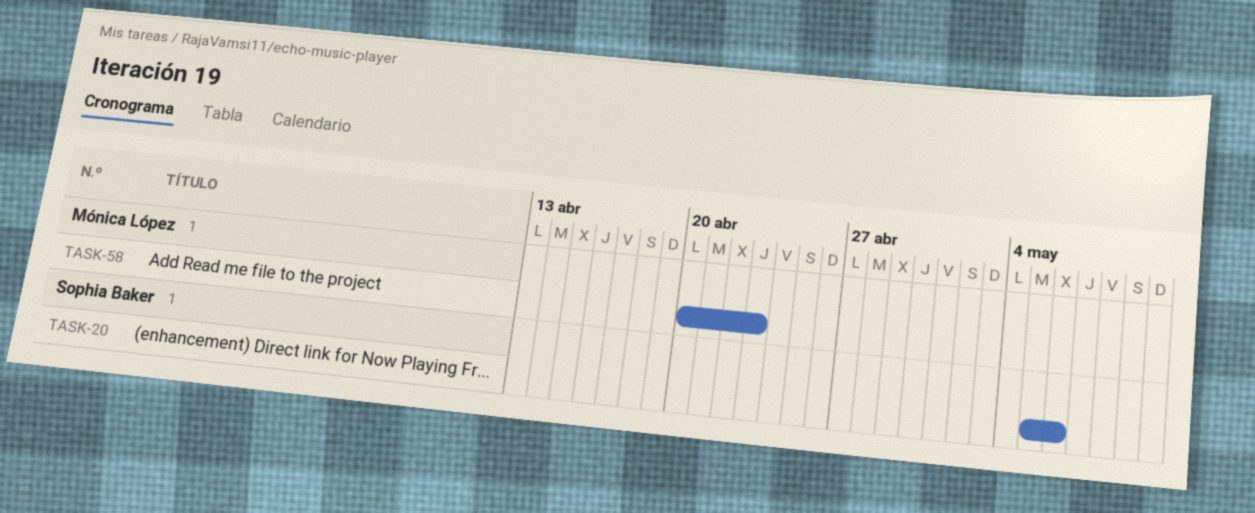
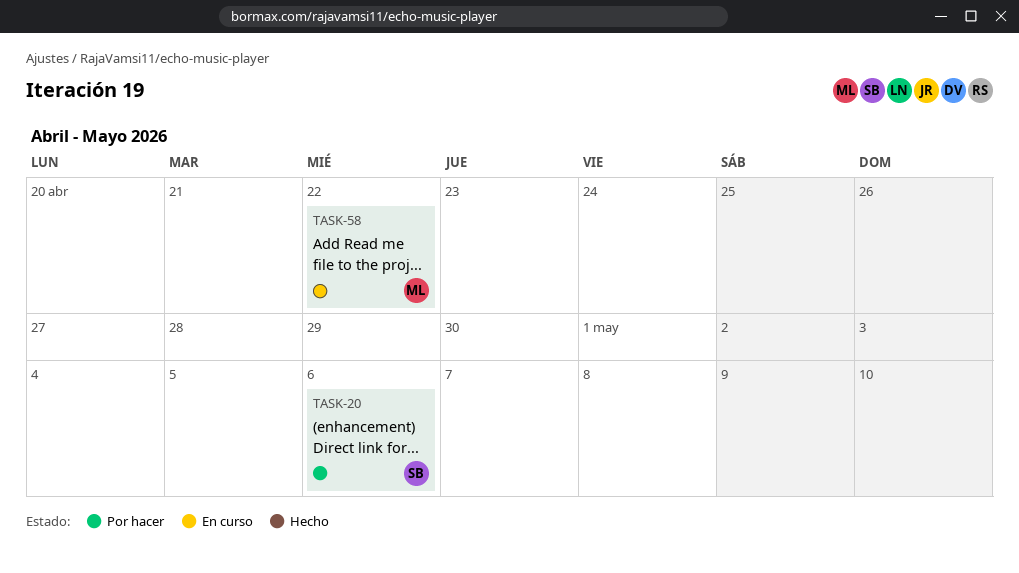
TASK-58, due: Apr 23 -> Apr 22

